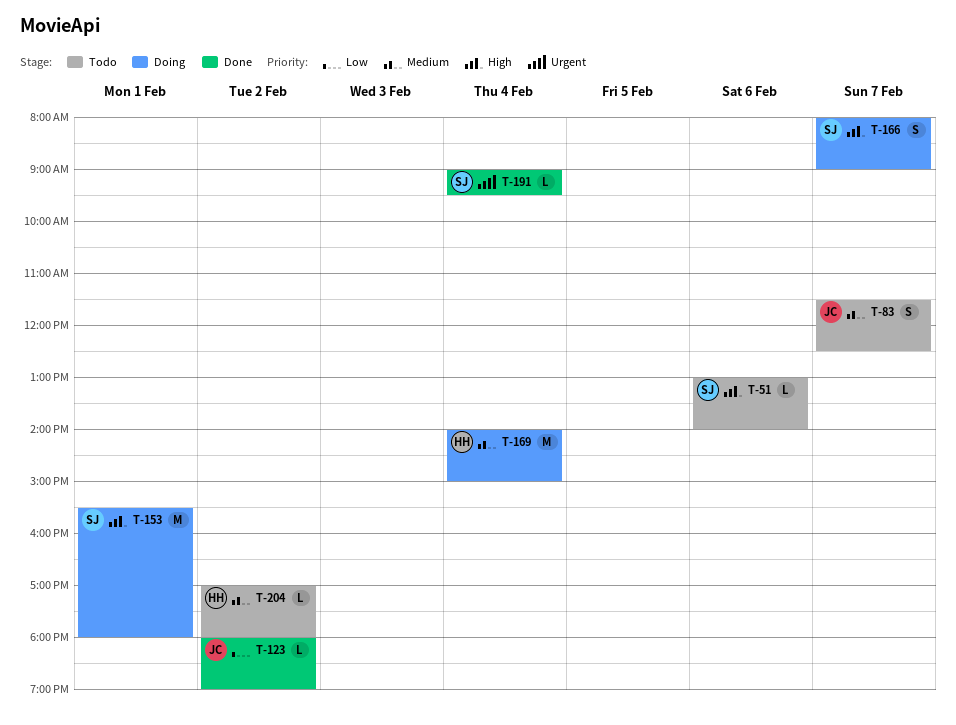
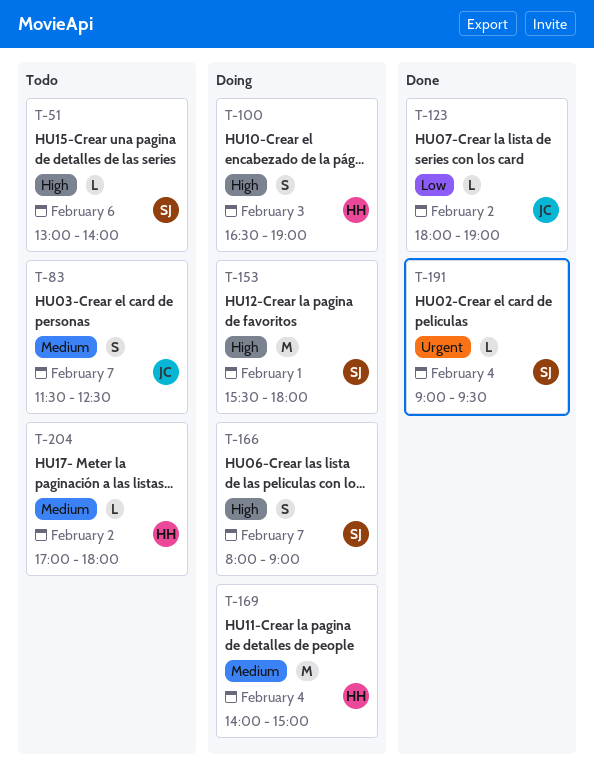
T-100: none -> present

